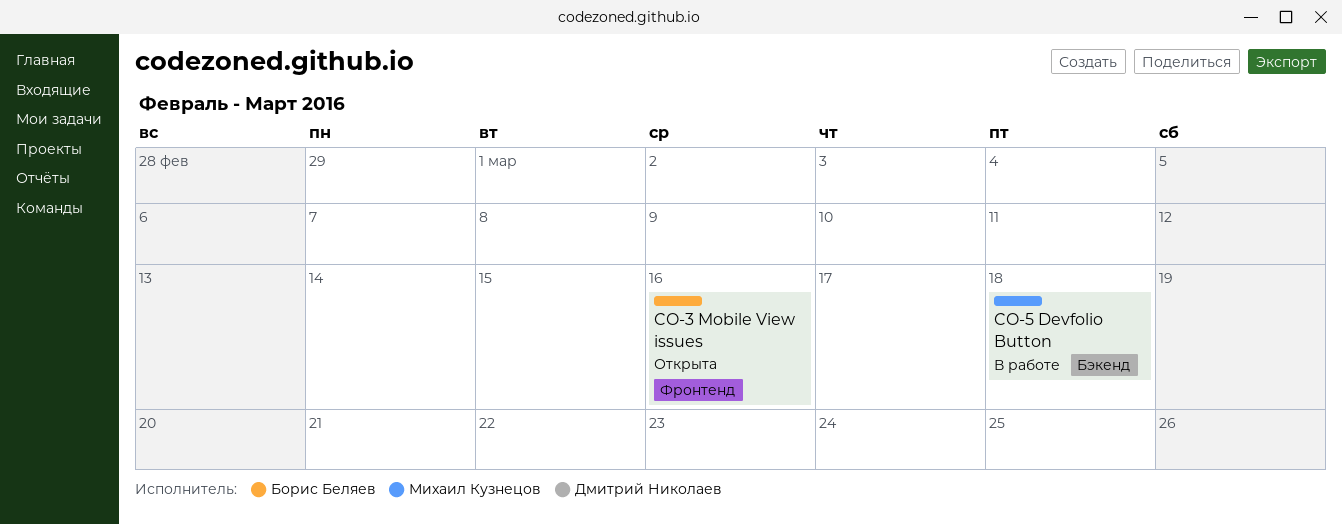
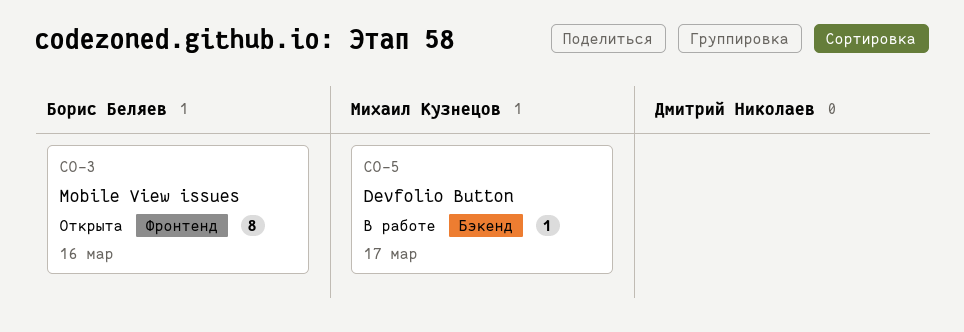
CO-5, due: Mar 18 -> Mar 17

